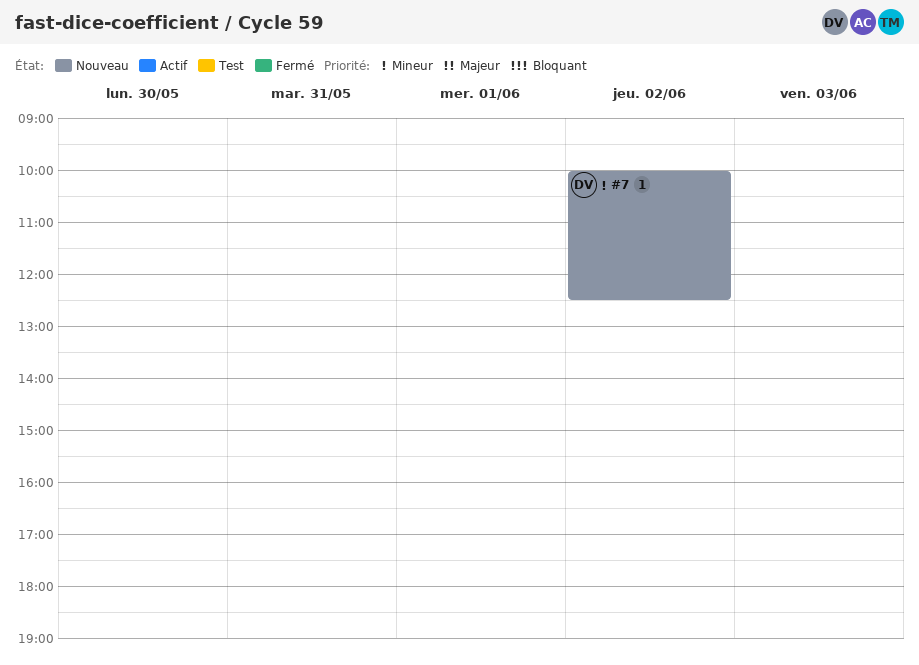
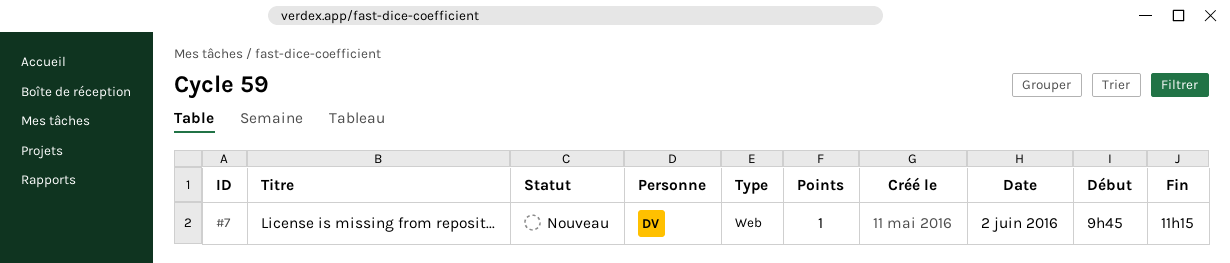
#7, begins: 10:00 -> 09:45
#7, ends: 12:30 -> 11:15

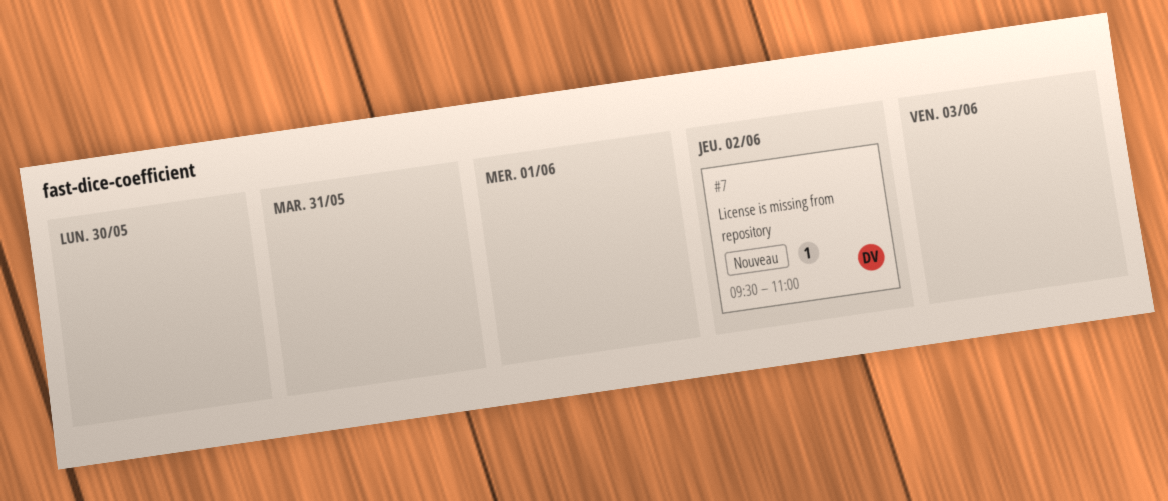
#7, begins: 09:45 -> 09:30
#7, ends: 11:15 -> 11:00

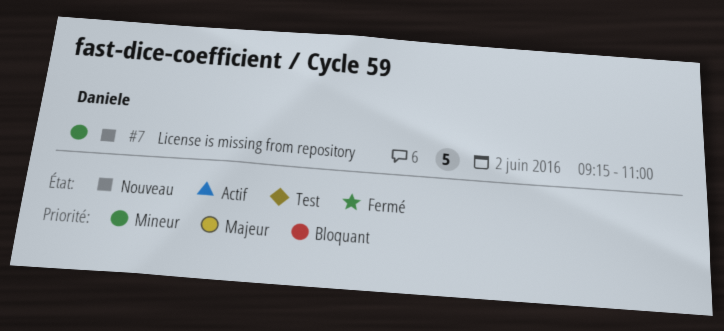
#7, estimate: 1 -> 5
#7, begins: 09:30 -> 09:15

